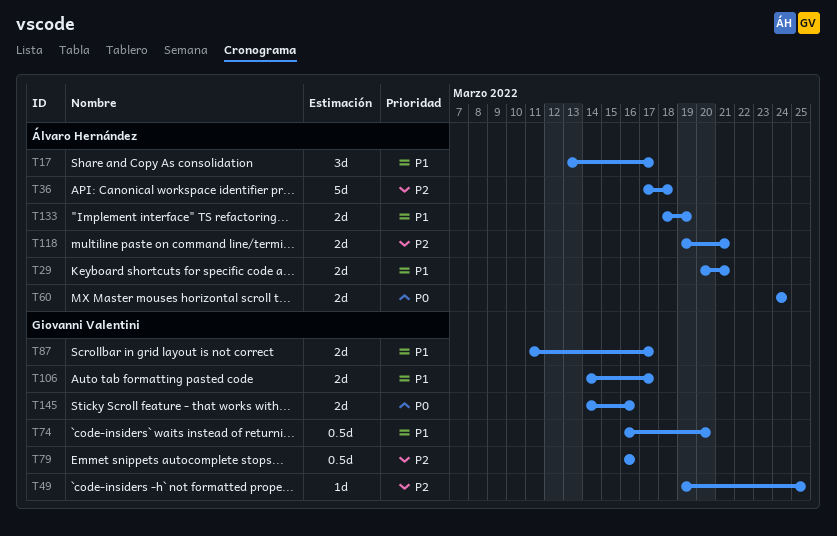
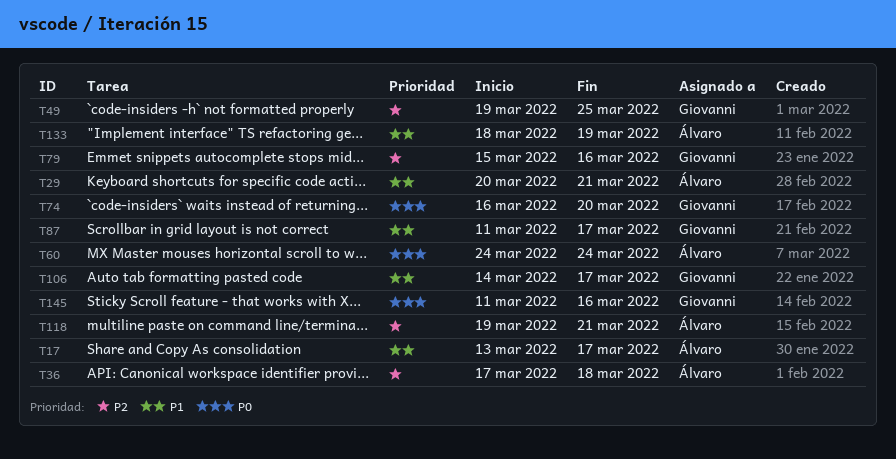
T74, priority: P1 -> P0
T79, start: Mar 16 -> Mar 15
T145, start: Mar 14 -> Mar 11

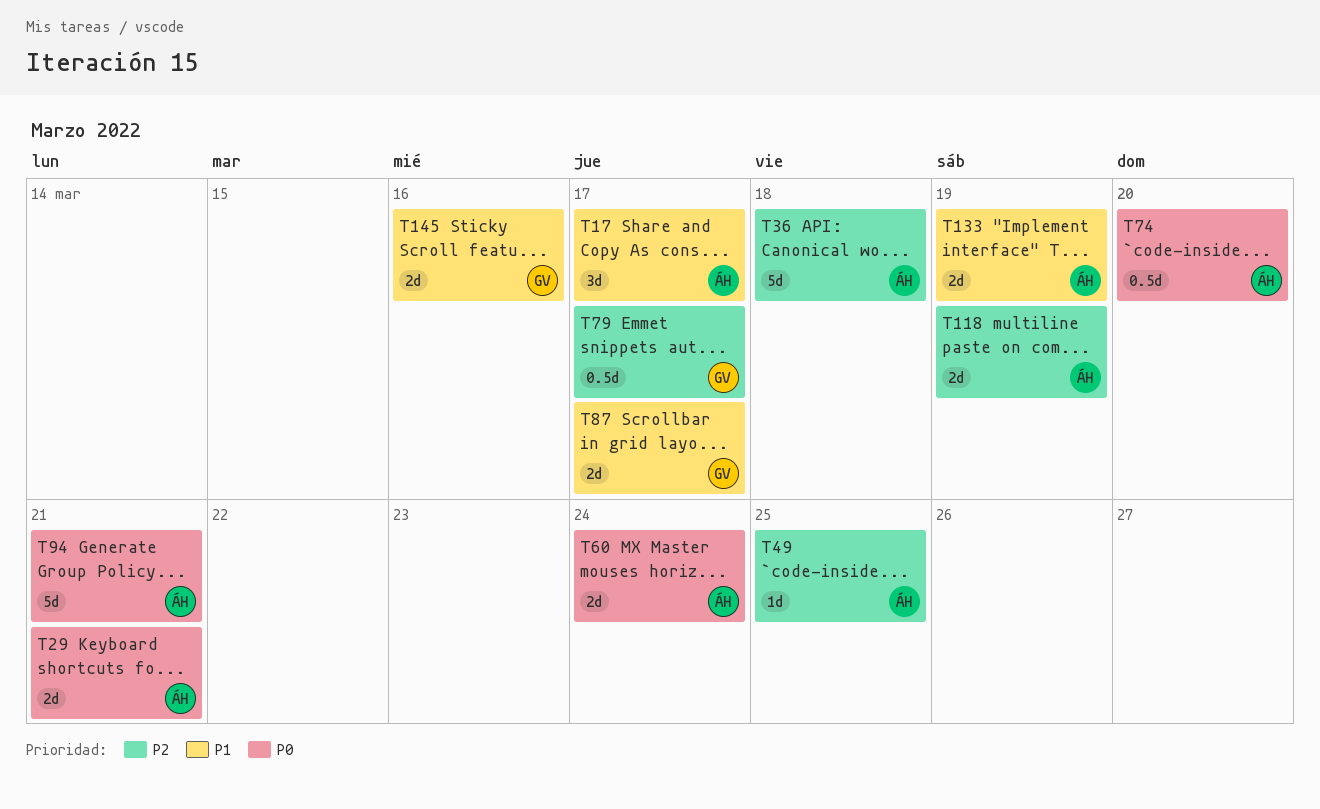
T29, priority: P1 -> P0
T49, owner: Giovanni -> Álvaro
T74, owner: Giovanni -> Álvaro
T79, due: Mar 16 -> Mar 17
T94: none -> present
T106: present -> none
T118, due: Mar 21 -> Mar 19
T145, priority: P0 -> P1

